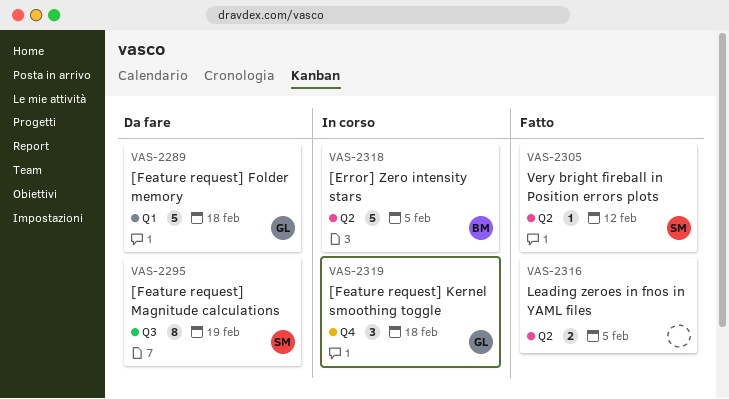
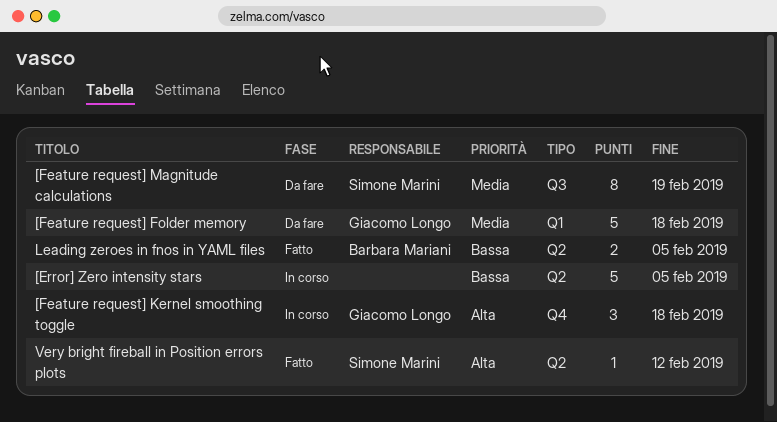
[Error] Zero intensity stars, owner: Barbara Mariani -> none
Leading zeroes in fnos in YAML files, owner: none -> Barbara Mariani

